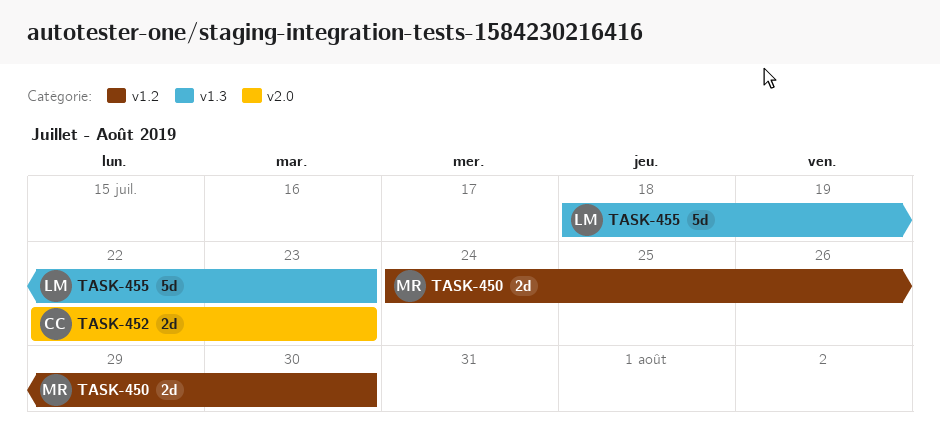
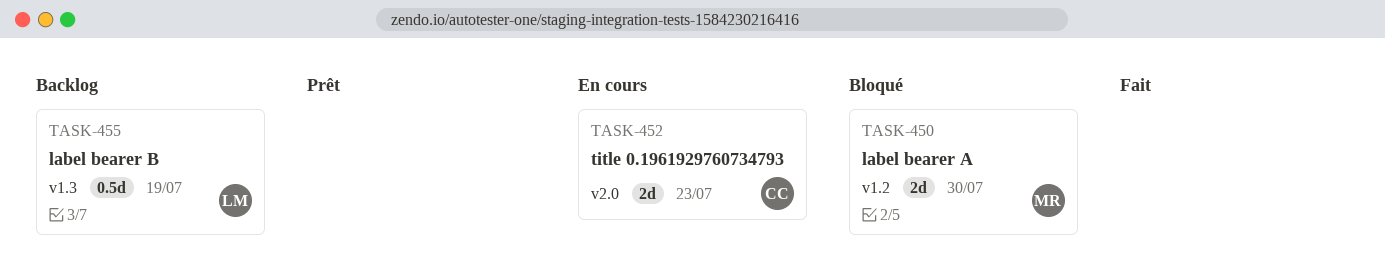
TASK-455, estimate: 5d -> 0.5d
TASK-455, due: Jul 23 -> Jul 19

